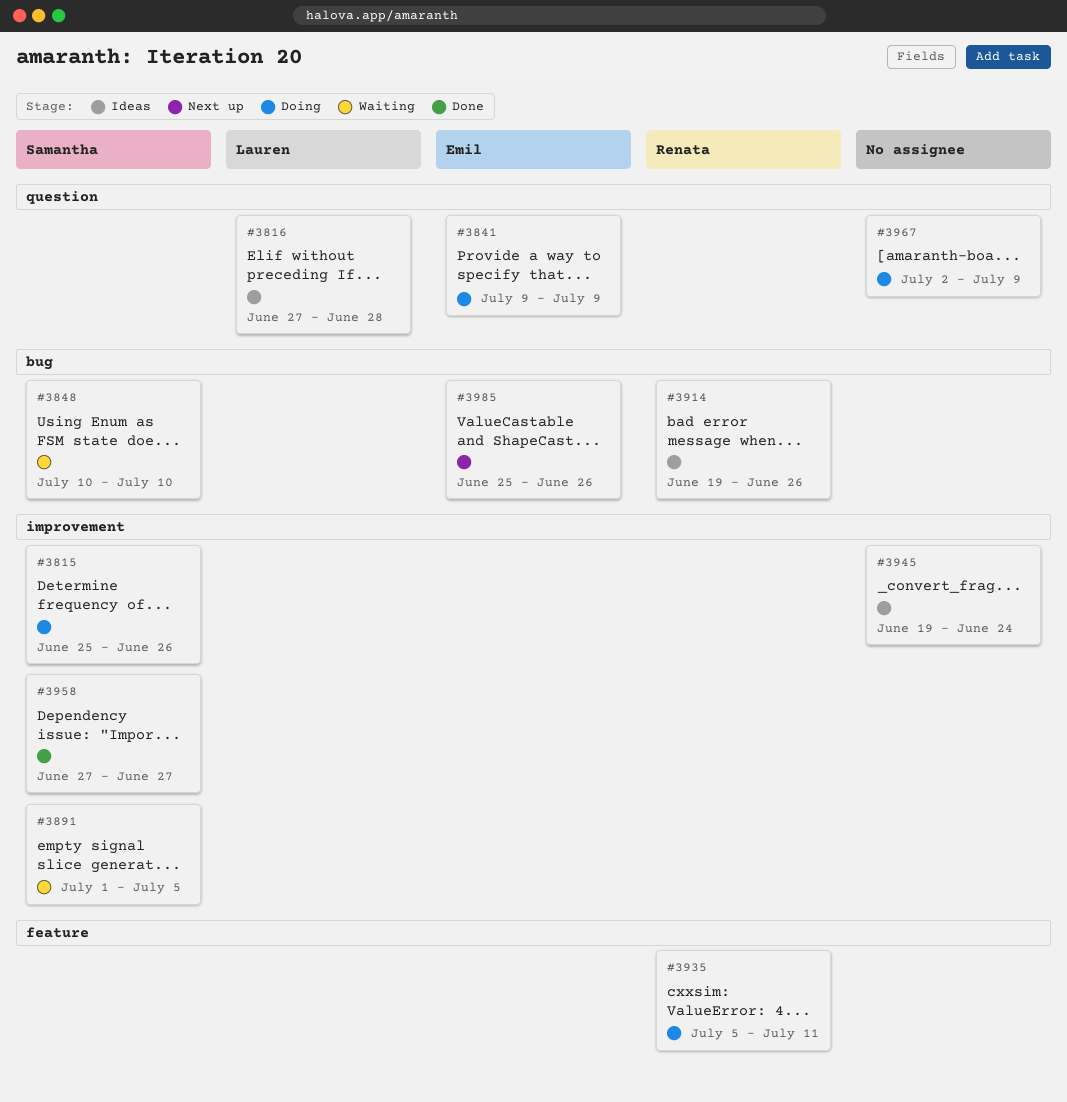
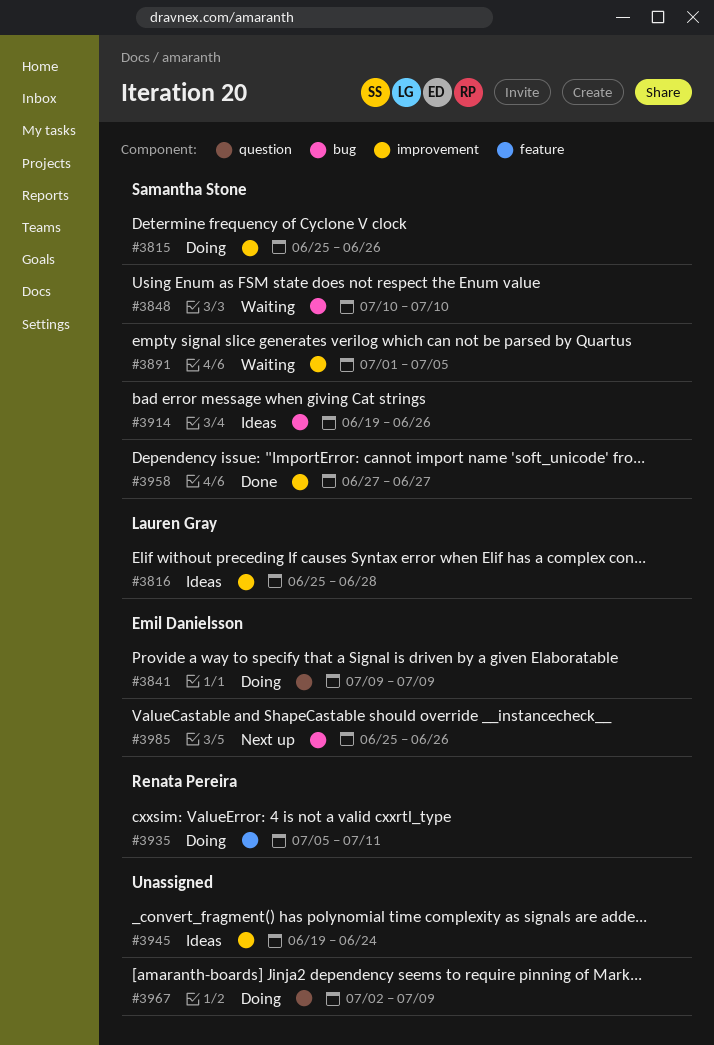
#3816, label: question -> improvement
#3816, start: Jun 27 -> Jun 25
#3914, owner: Renata Pereira -> Samantha Stone

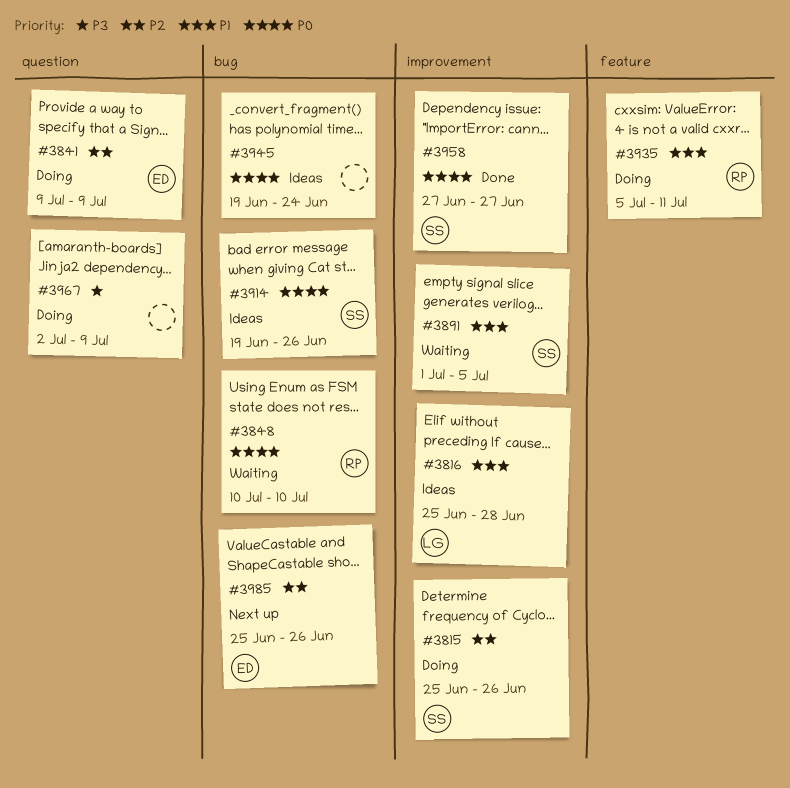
#3848, owner: Samantha Stone -> Renata Pereira
#3945, label: improvement -> bug

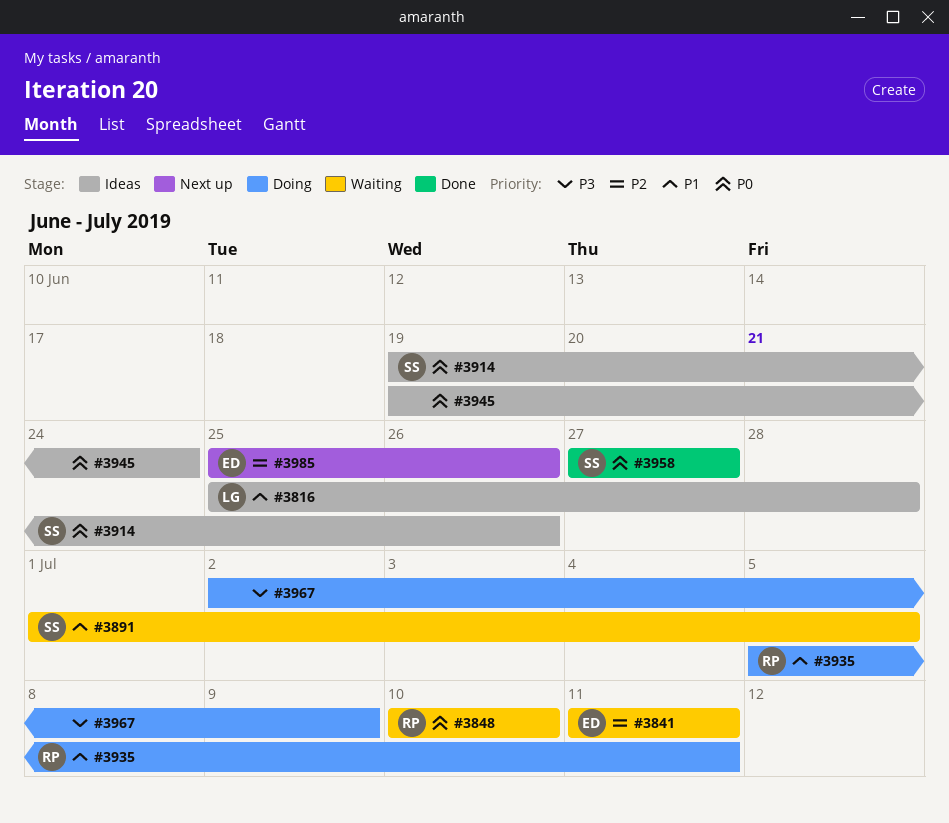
#3815: present -> none
#3841, status: Doing -> Waiting
#3841, start: Jul 9 -> Jul 11
#3841, due: Jul 9 -> Jul 11

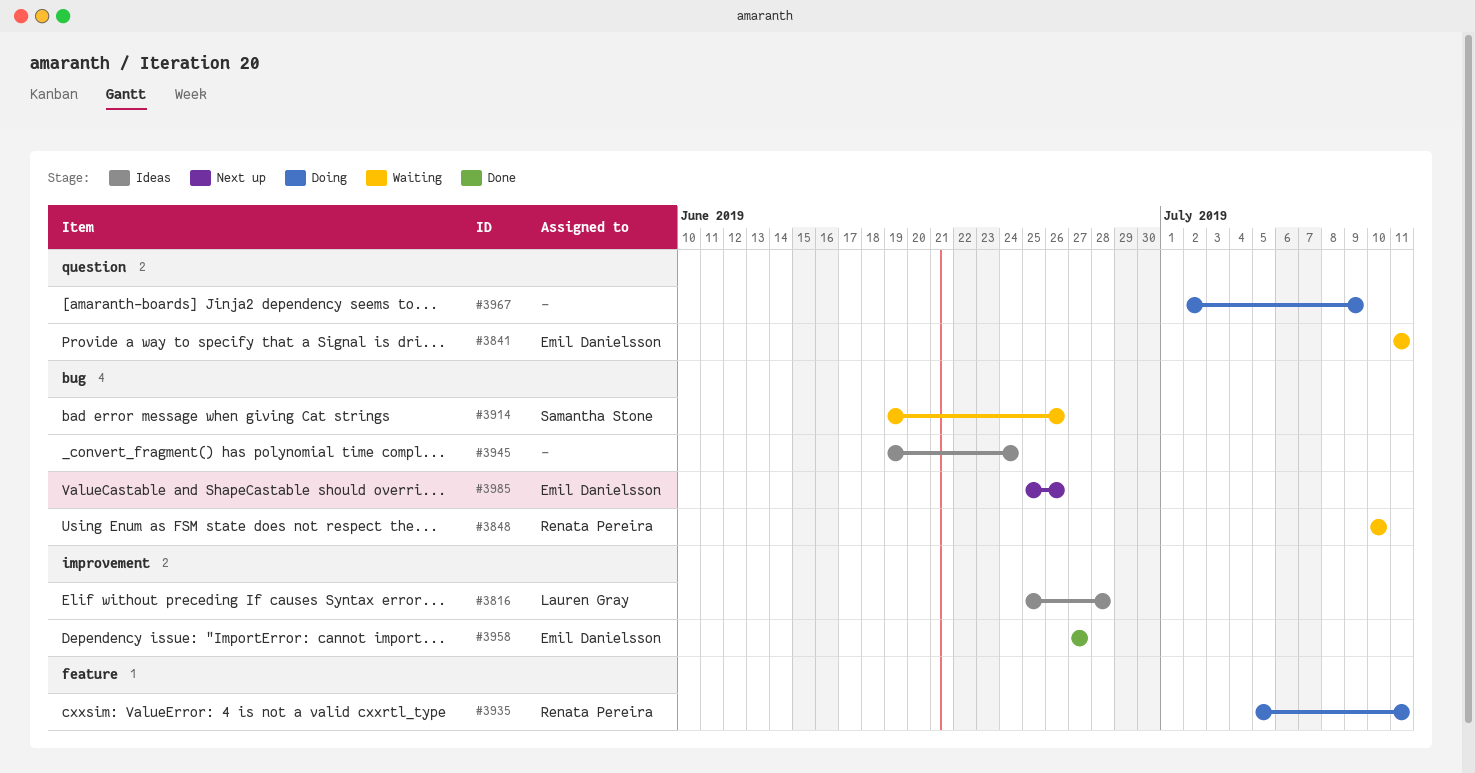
#3891: present -> none
#3914, status: Ideas -> Waiting
#3958, owner: Samantha Stone -> Emil Danielsson

